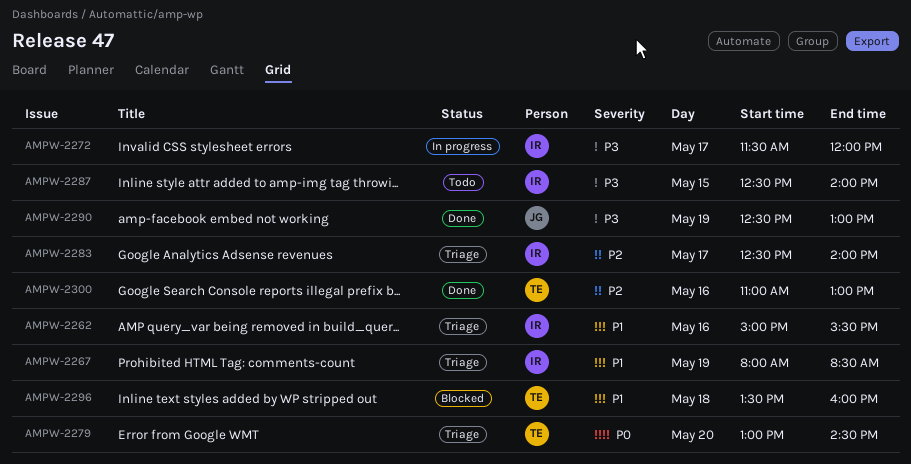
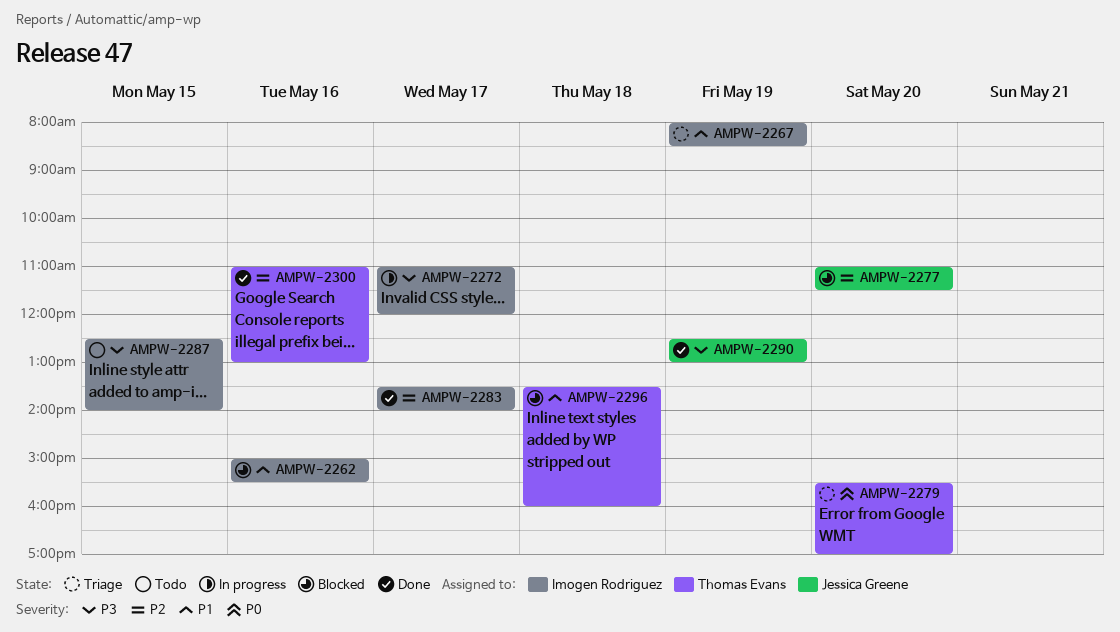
AMPW-2262, status: Triage -> Blocked
AMPW-2272, begins: 11:30 -> 11:00
AMPW-2277: none -> present
AMPW-2279, begins: 13:00 -> 15:30
AMPW-2279, ends: 14:30 -> 17:00
AMPW-2283, status: Triage -> Done
AMPW-2283, begins: 12:30 -> 13:30

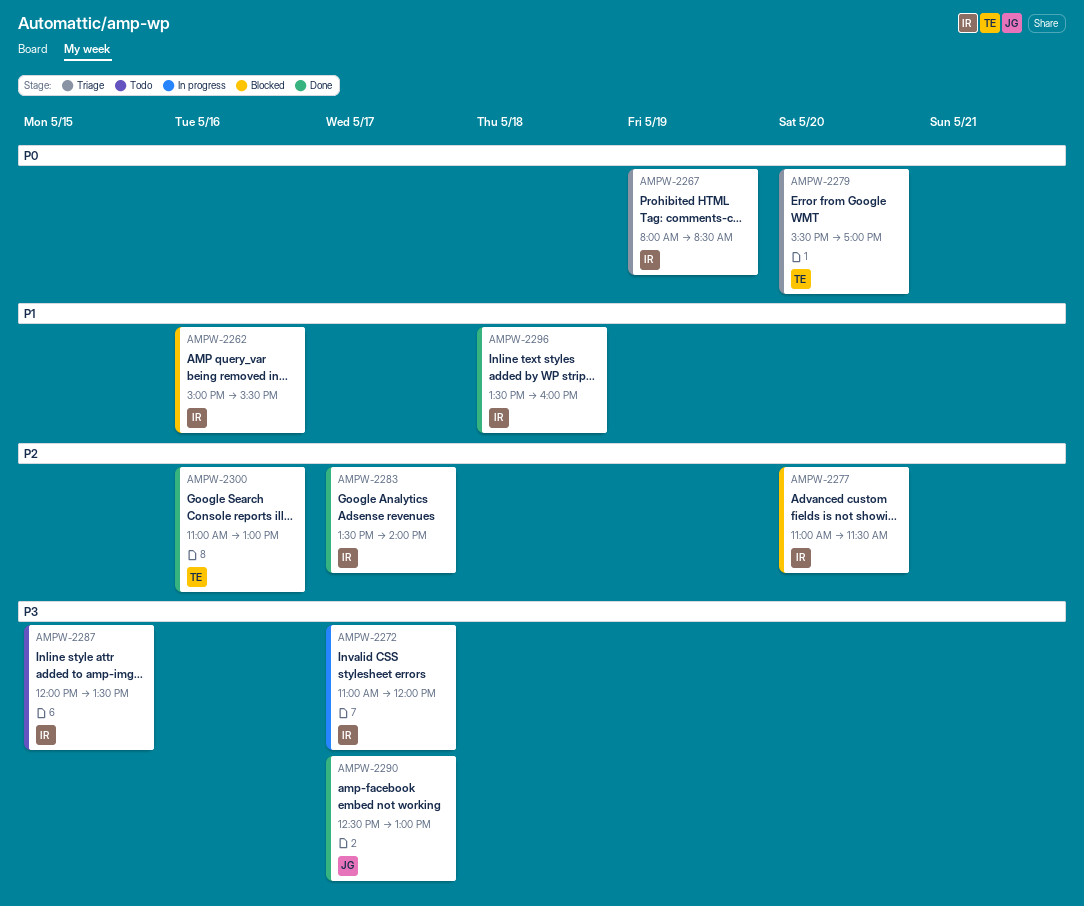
AMPW-2267, priority: P1 -> P0
AMPW-2277, owner: Jessica Greene -> Imogen Rodriguez
AMPW-2287, begins: 12:30 -> 12:00
AMPW-2287, ends: 14:00 -> 13:30
AMPW-2290, day: May 19 -> May 17
AMPW-2296, status: Blocked -> Done
AMPW-2296, owner: Thomas Evans -> Imogen Rodriguez

